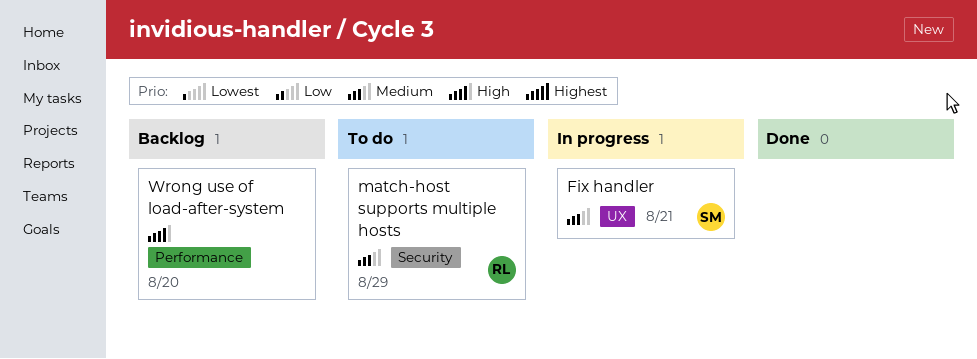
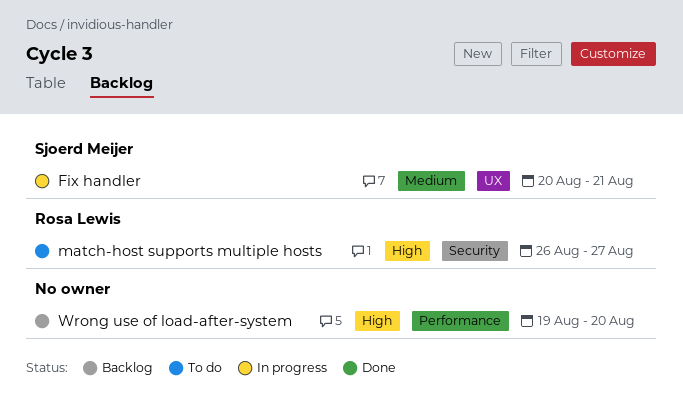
match-host supports multiple hosts, priority: Medium -> High
match-host supports multiple hosts, due: Aug 29 -> Aug 27

